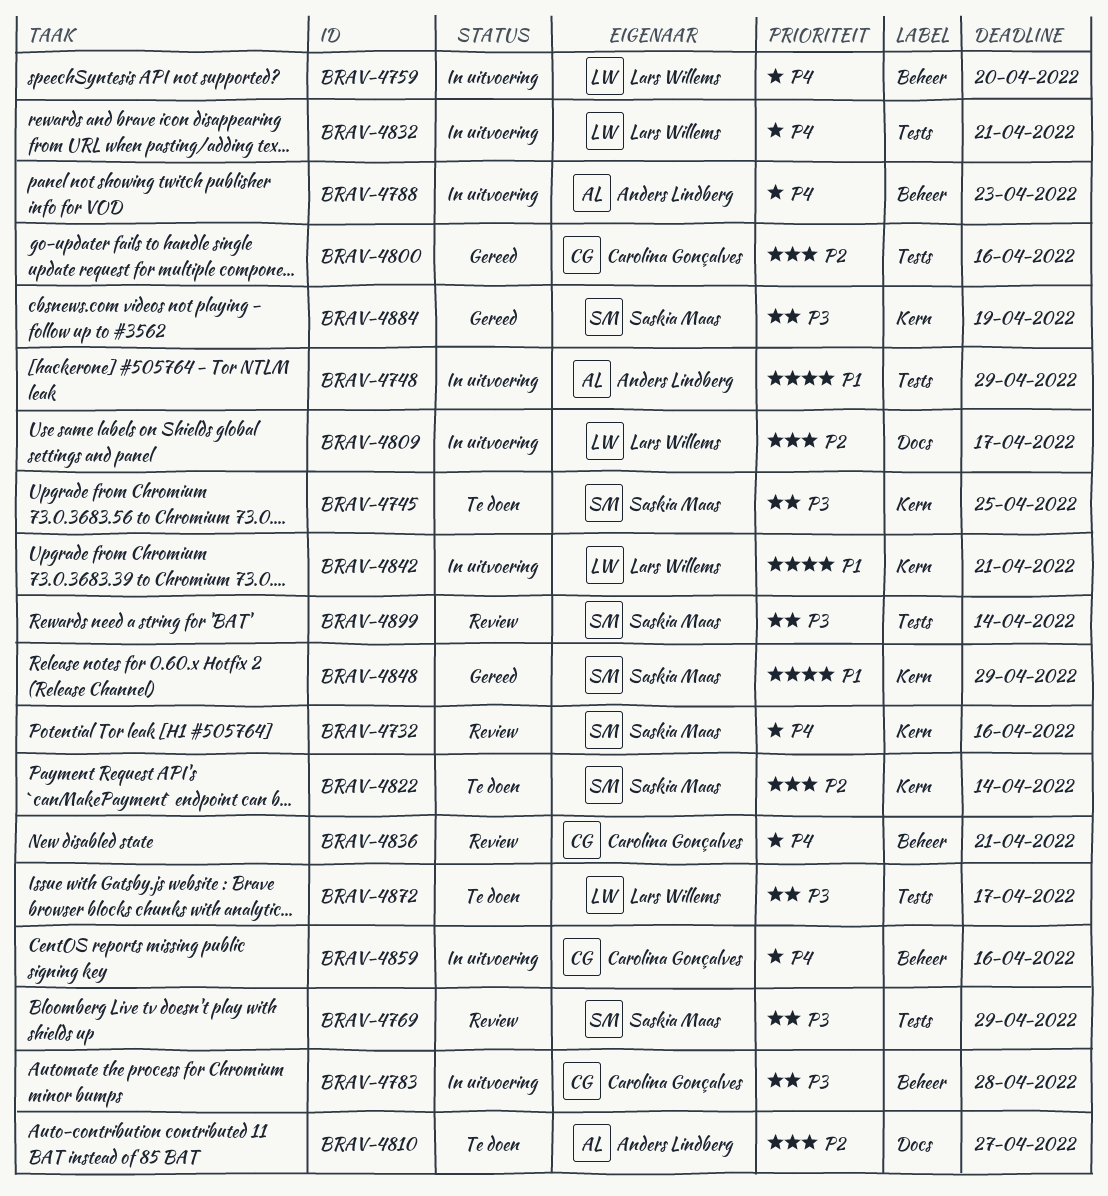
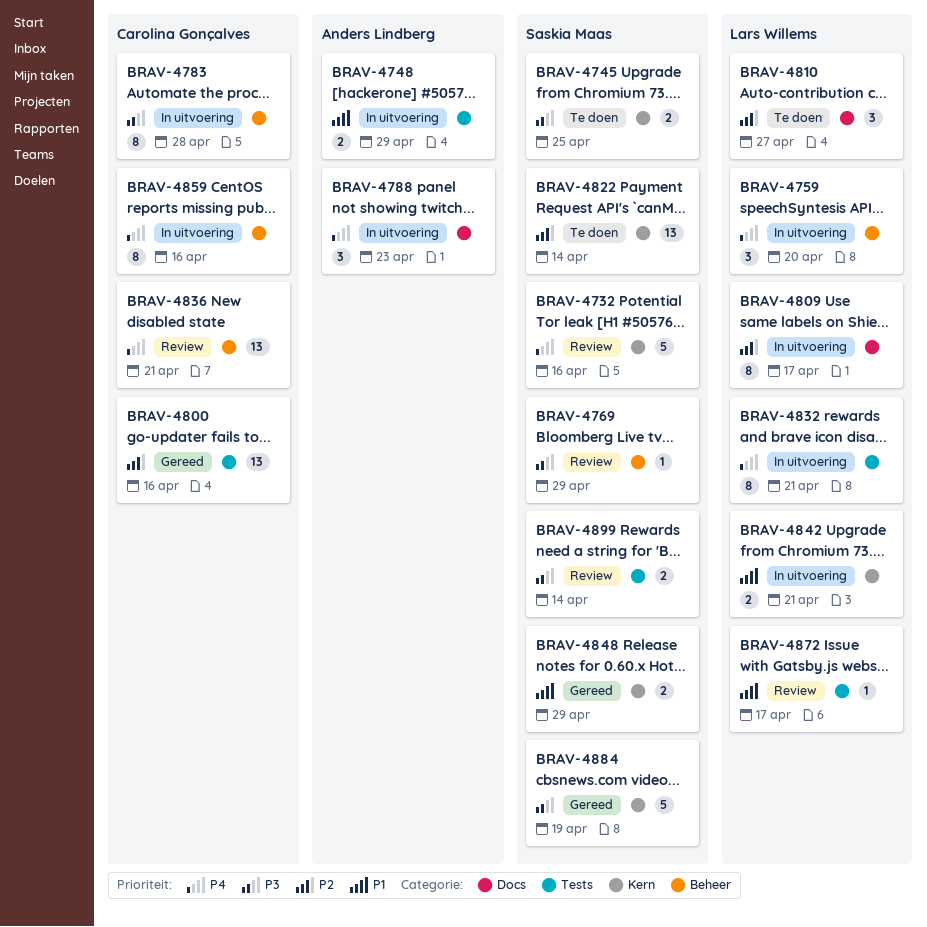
BRAV-4769, label: Tests -> Beheer
BRAV-4788, label: Beheer -> Docs
BRAV-4810, owner: Anders Lindberg -> Lars Willems
BRAV-4872, status: Te doen -> Review
BRAV-4872, priority: P3 -> P1

